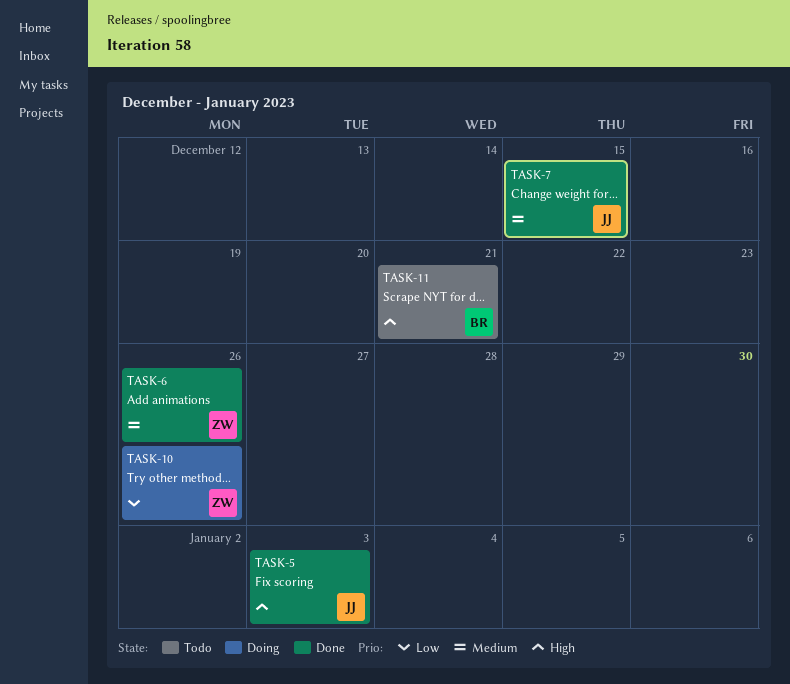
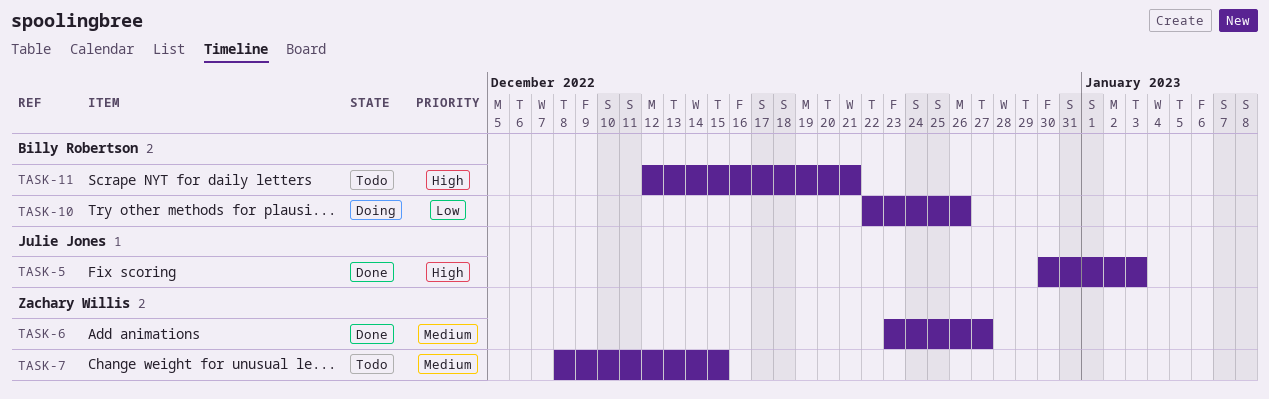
TASK-6, due: Dec 26 -> Dec 27
TASK-7, status: Done -> Todo
TASK-7, owner: Julie Jones -> Zachary Willis
TASK-10, owner: Zachary Willis -> Billy Robertson

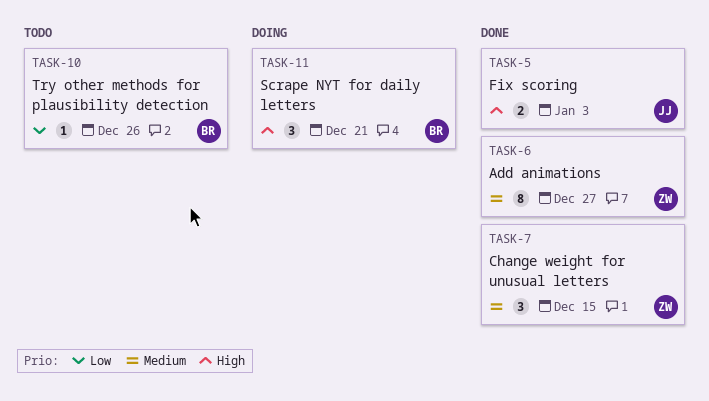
TASK-7, status: Todo -> Done
TASK-10, status: Doing -> Todo
TASK-11, status: Todo -> Doing

